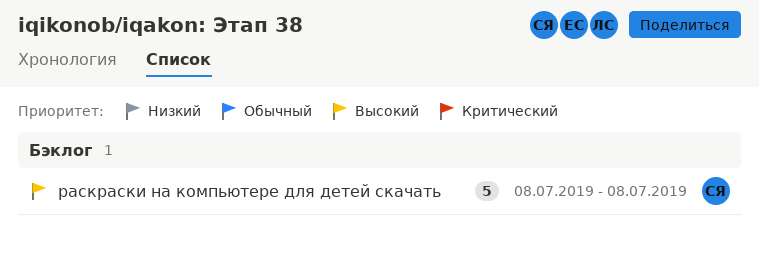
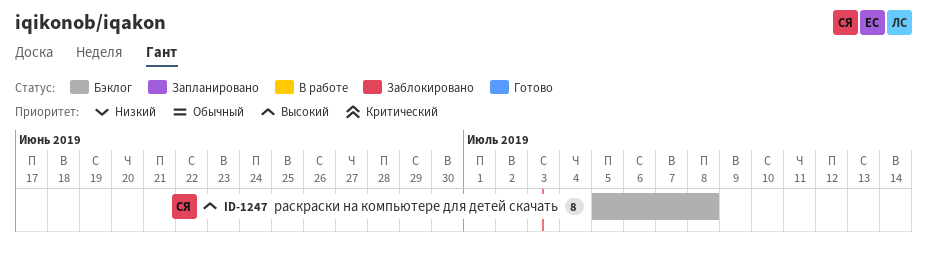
раскраски на компьютере для детей скачать, estimate: 5 -> 8
раскраски на компьютере для детей скачать, start: Jul 8 -> Jul 5

